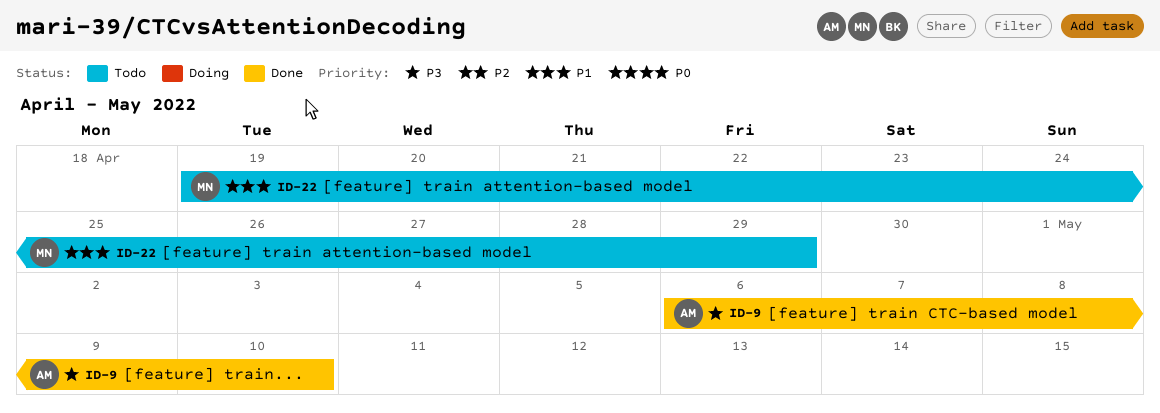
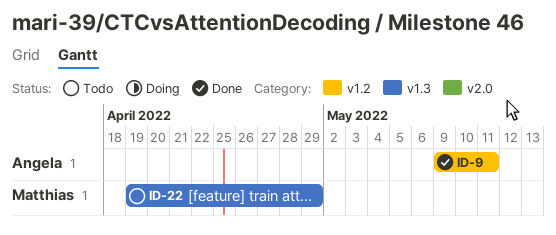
ID-9, start: May 6 -> May 9
ID-9, due: May 10 -> May 11

